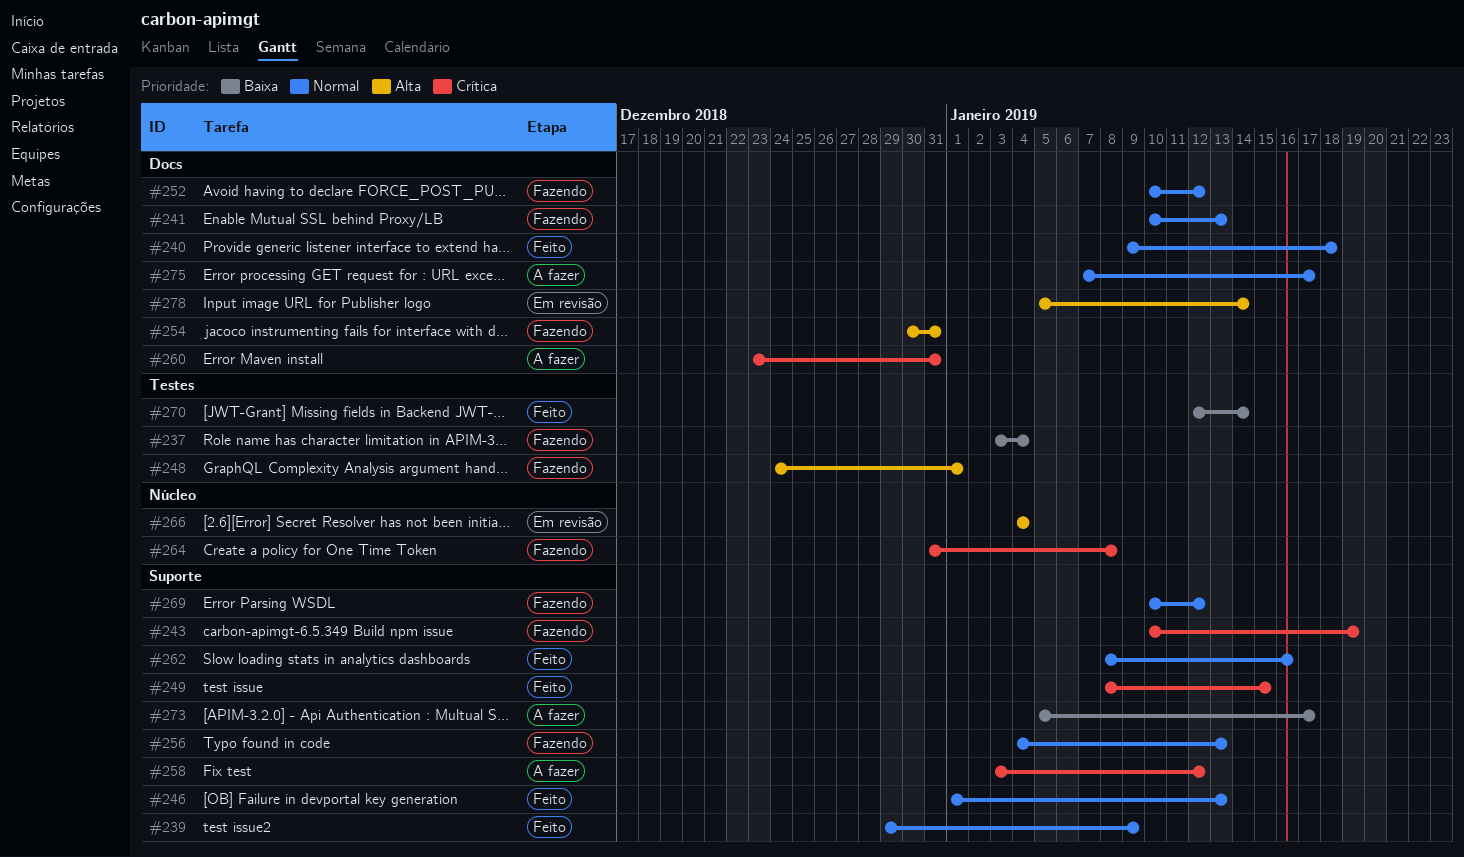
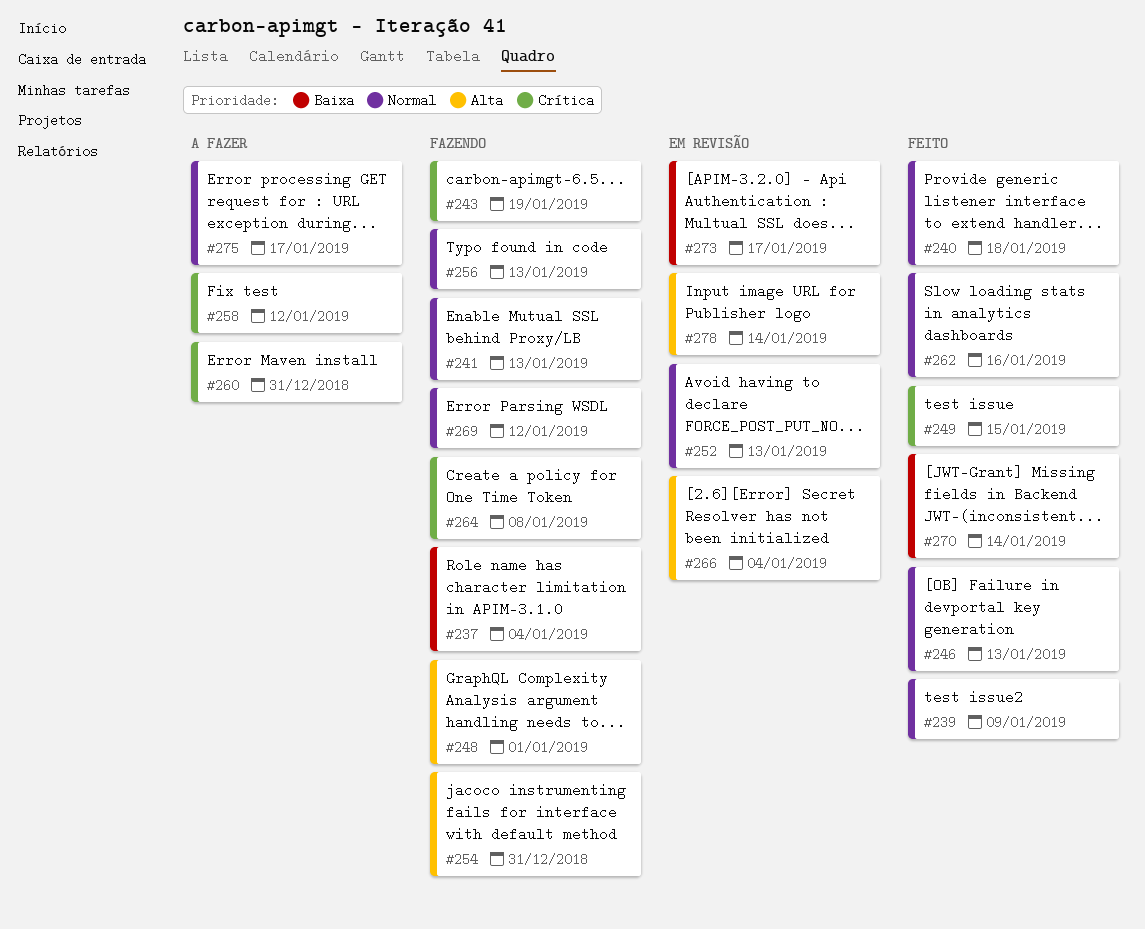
#252, status: Fazendo -> Em revisão
#252, due: Jan 12 -> Jan 13
#273, status: A fazer -> Em revisão

